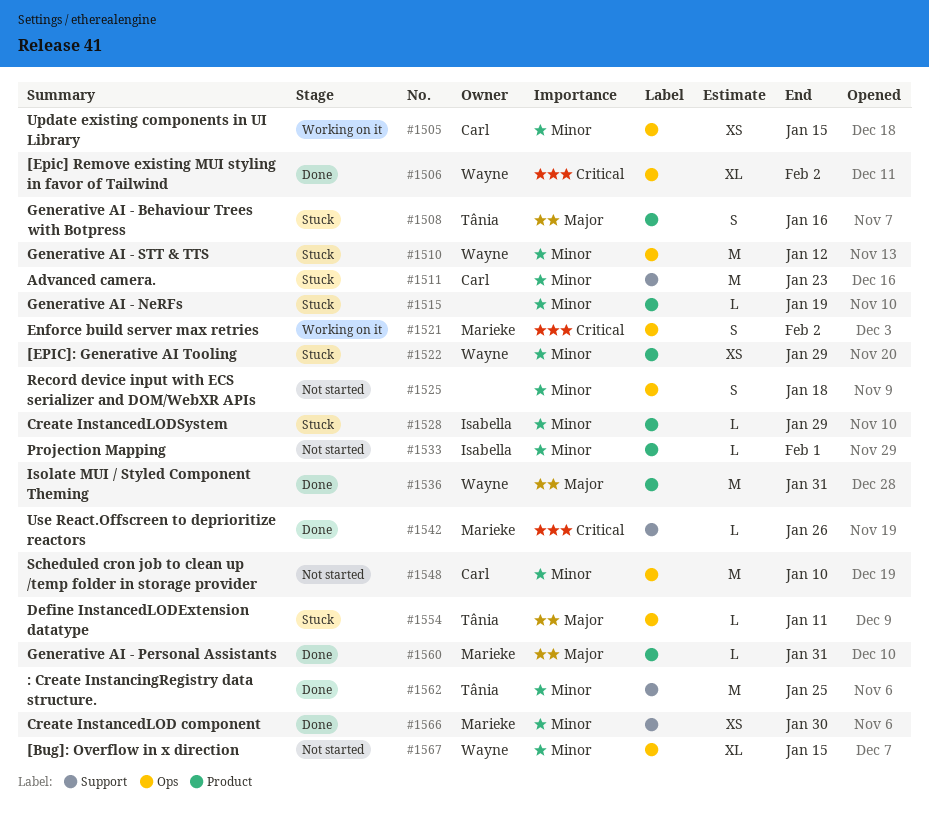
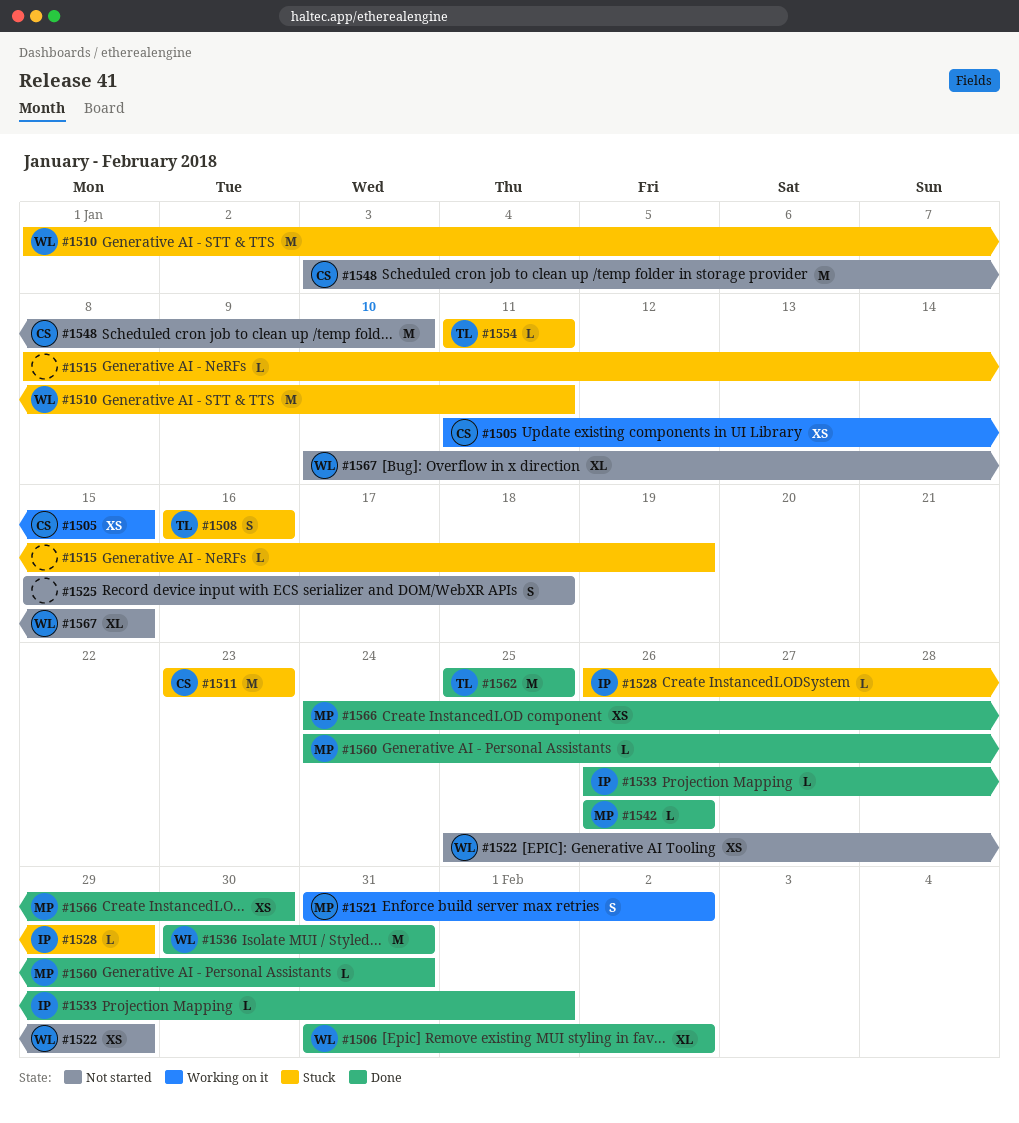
#1510, due: Jan 12 -> Jan 11
#1522, status: Stuck -> Not started
#1533, status: Not started -> Done

